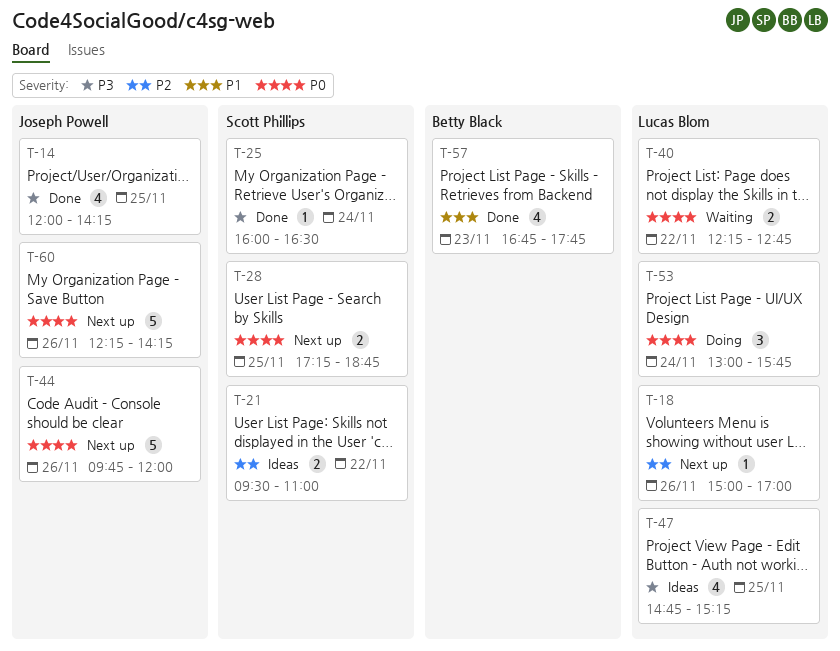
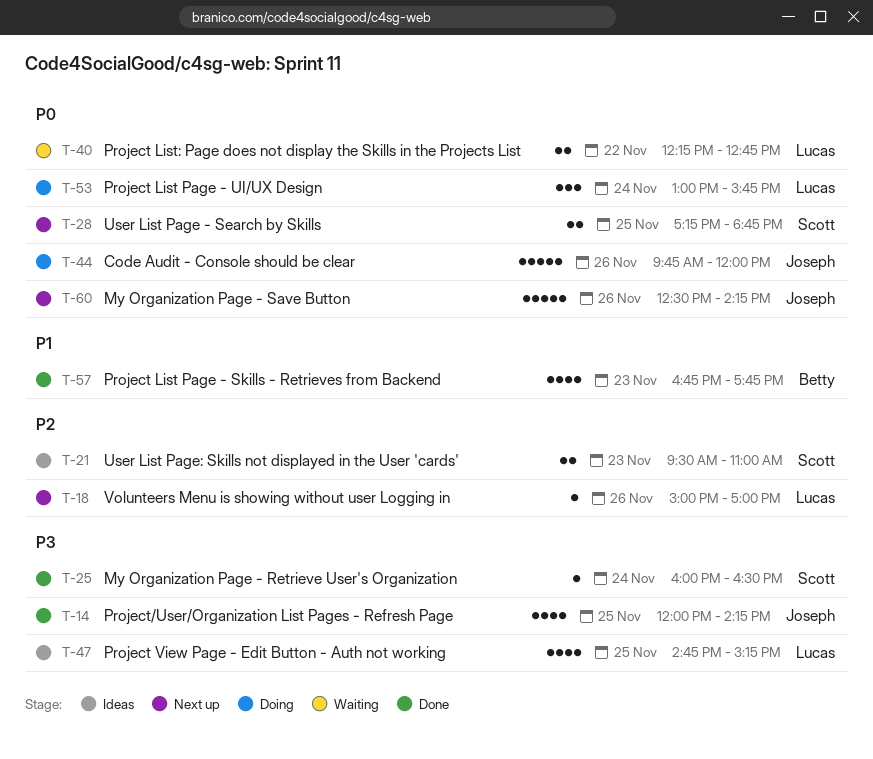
T-21, day: Nov 22 -> Nov 23
T-44, status: Next up -> Doing
T-60, begins: 12:15 -> 12:30

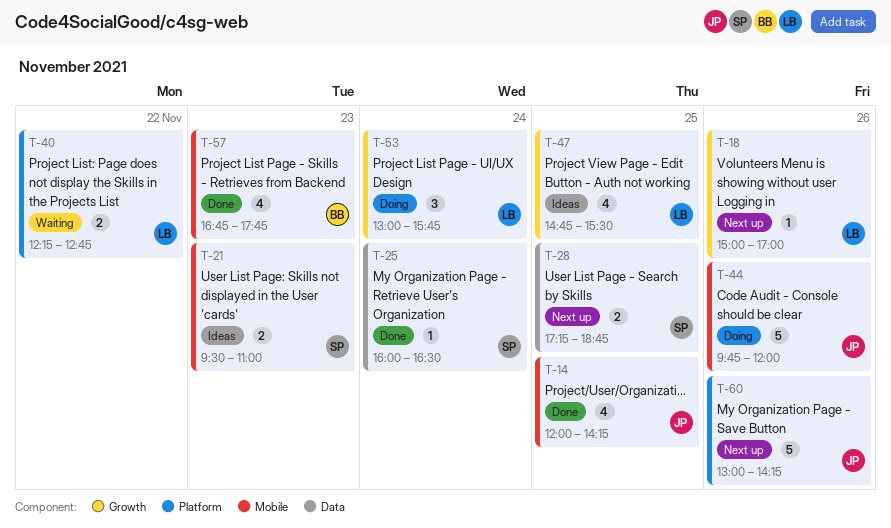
T-47, ends: 15:15 -> 15:30
T-60, begins: 12:30 -> 13:00

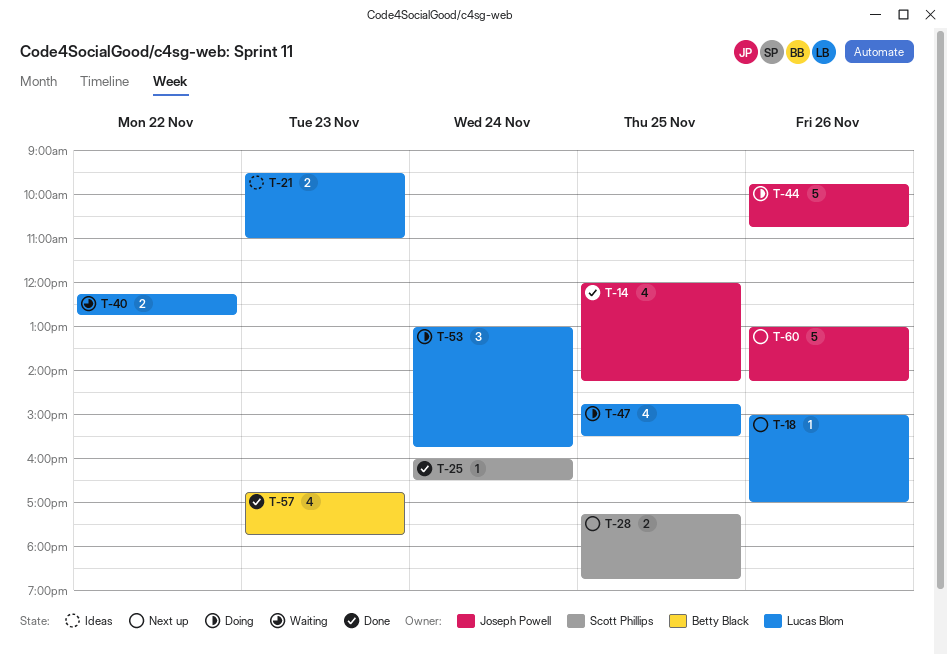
T-21, owner: Scott Phillips -> Lucas Blom
T-44, ends: 12:00 -> 10:45
T-47, status: Ideas -> Doing

